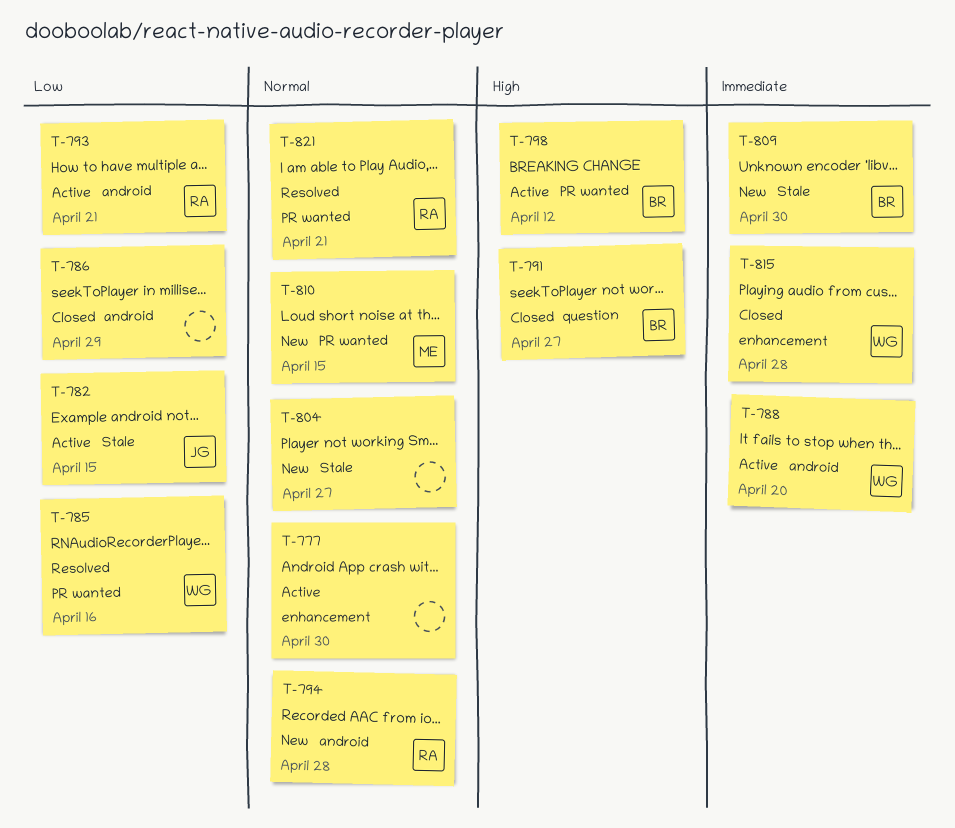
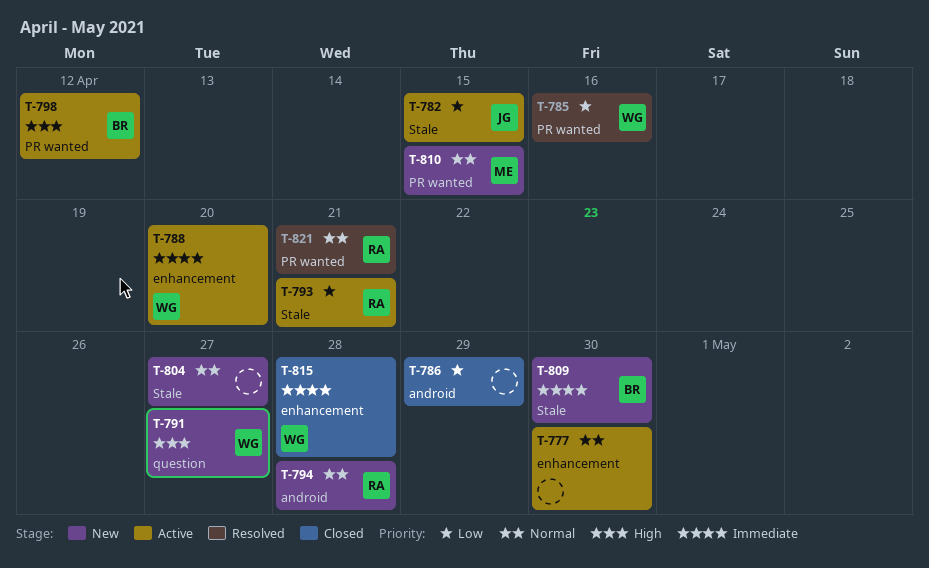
T-788, label: android -> enhancement
T-791, status: Closed -> New
T-791, owner: BR -> WG
T-793, label: android -> Stale

